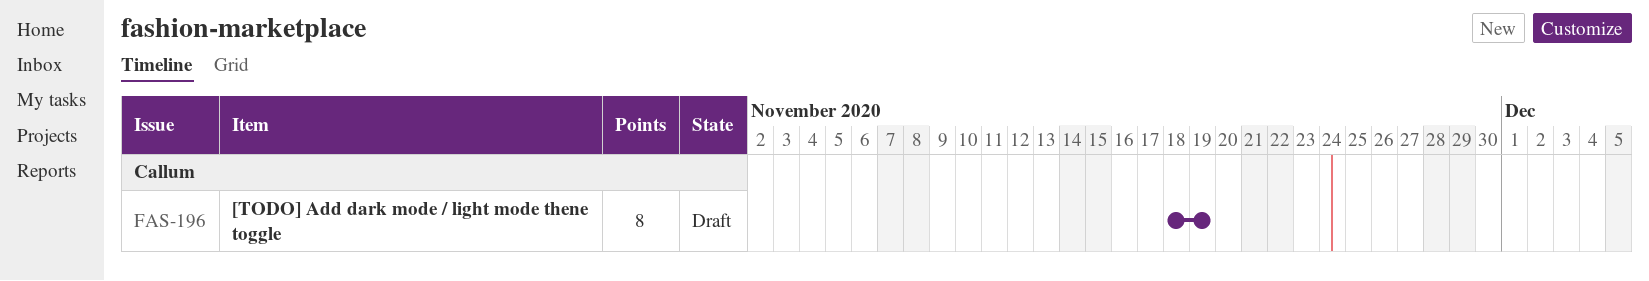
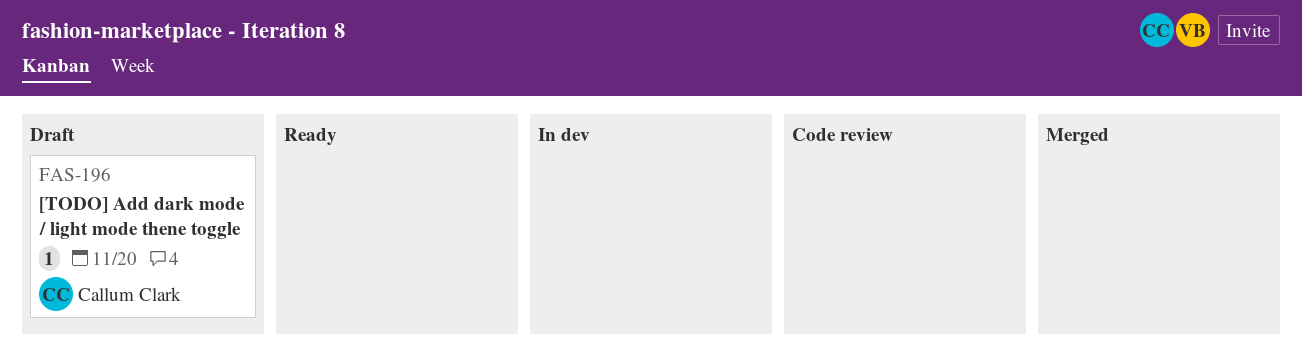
FAS-196, estimate: 8 -> 1
FAS-196, due: Nov 19 -> Nov 20

